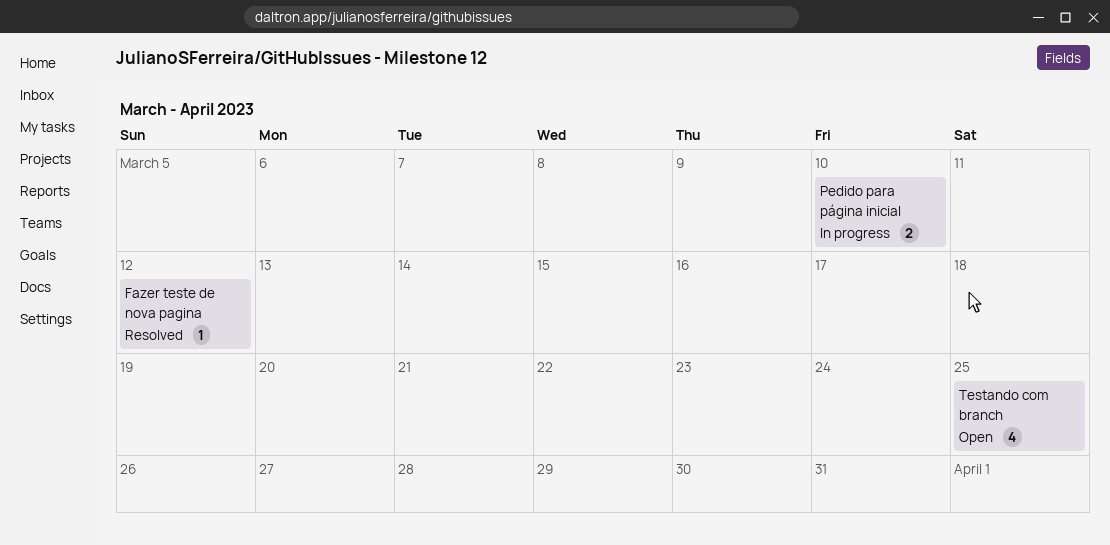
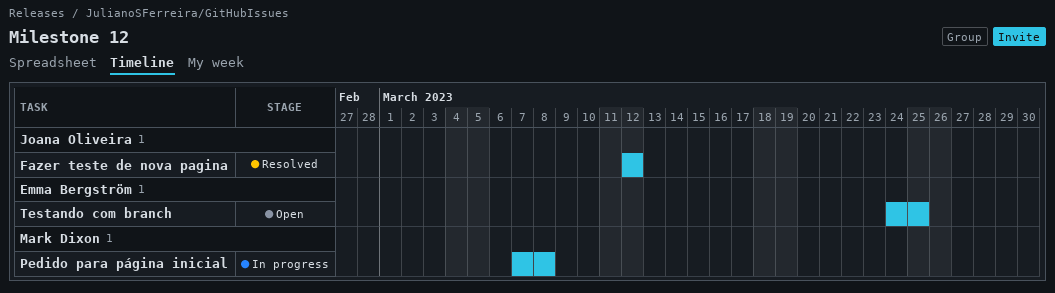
Pedido para página inicial, due: Mar 10 -> Mar 8

